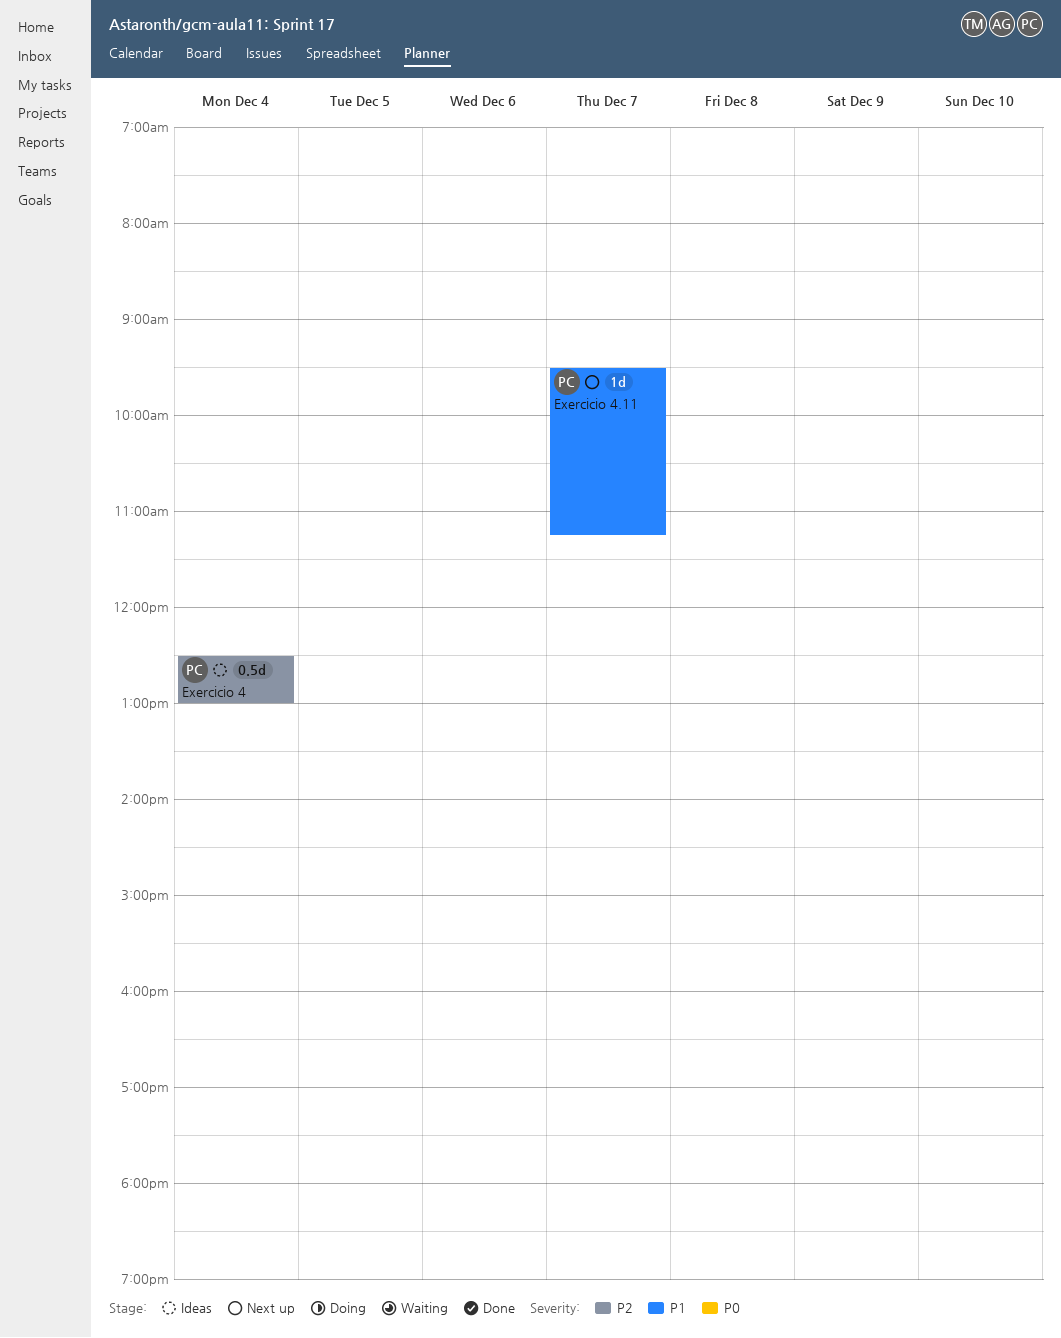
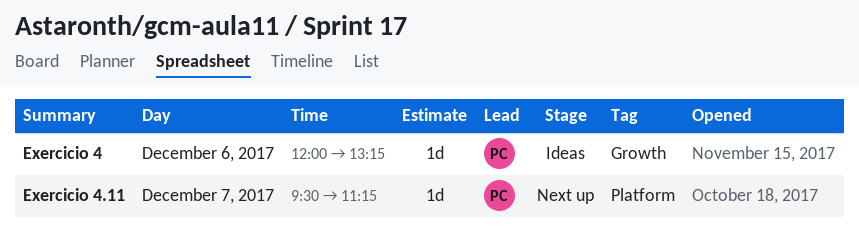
Exercicio 4, estimate: 0.5d -> 1d
Exercicio 4, day: Dec 4 -> Dec 6
Exercicio 4, begins: 12:30 -> 12:00
Exercicio 4, ends: 13:00 -> 13:15

